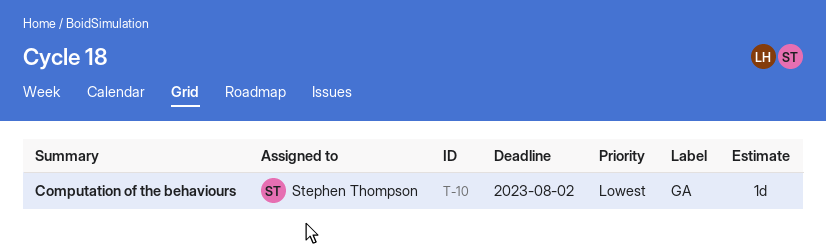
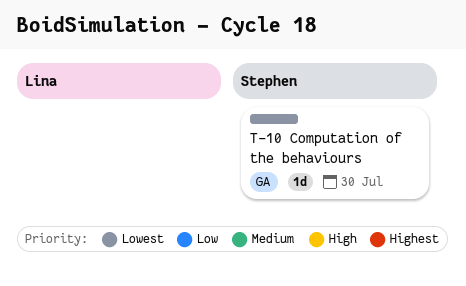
T-10, due: Aug 2 -> Jul 30

